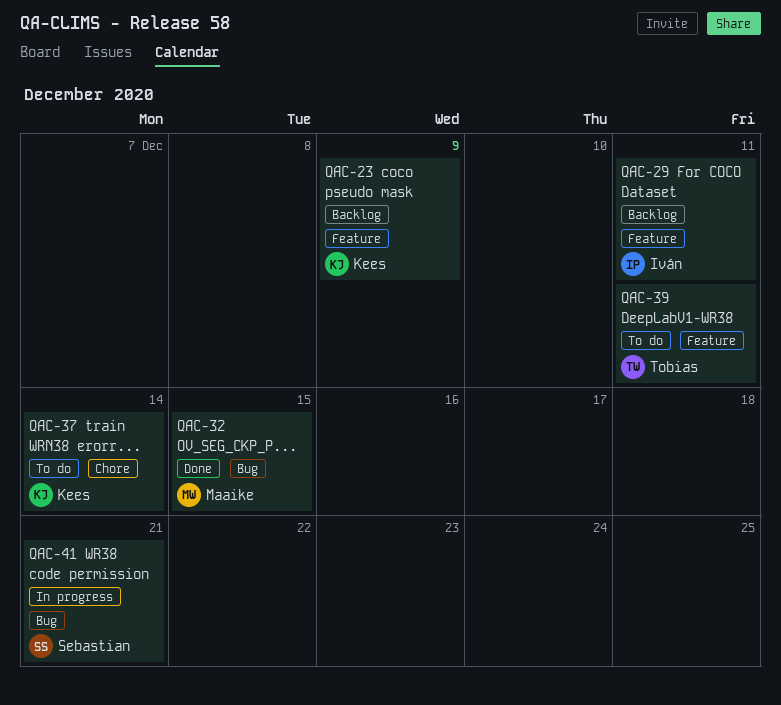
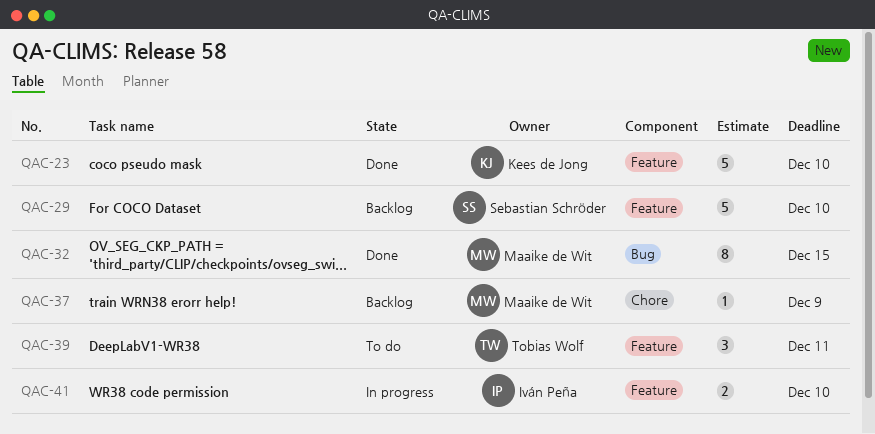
QAC-23, status: Backlog -> Done
QAC-23, due: Dec 9 -> Dec 10
QAC-29, owner: Iván Peña -> Sebastian Schröder
QAC-29, due: Dec 11 -> Dec 10
QAC-37, status: To do -> Backlog
QAC-37, owner: Kees de Jong -> Maaike de Wit
QAC-37, due: Dec 14 -> Dec 9
QAC-41, owner: Sebastian Schröder -> Iván Peña
QAC-41, label: Bug -> Feature
QAC-41, due: Dec 21 -> Dec 10

